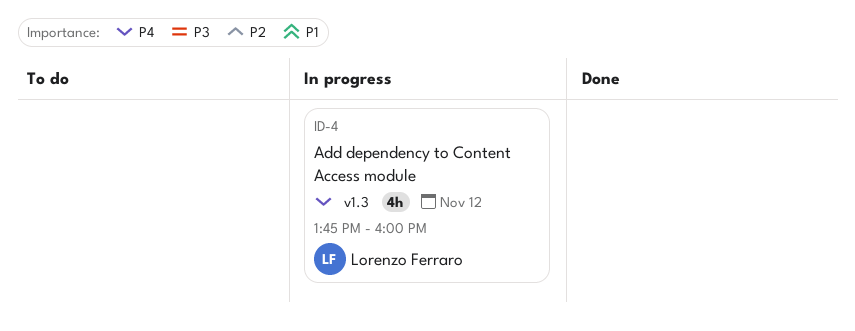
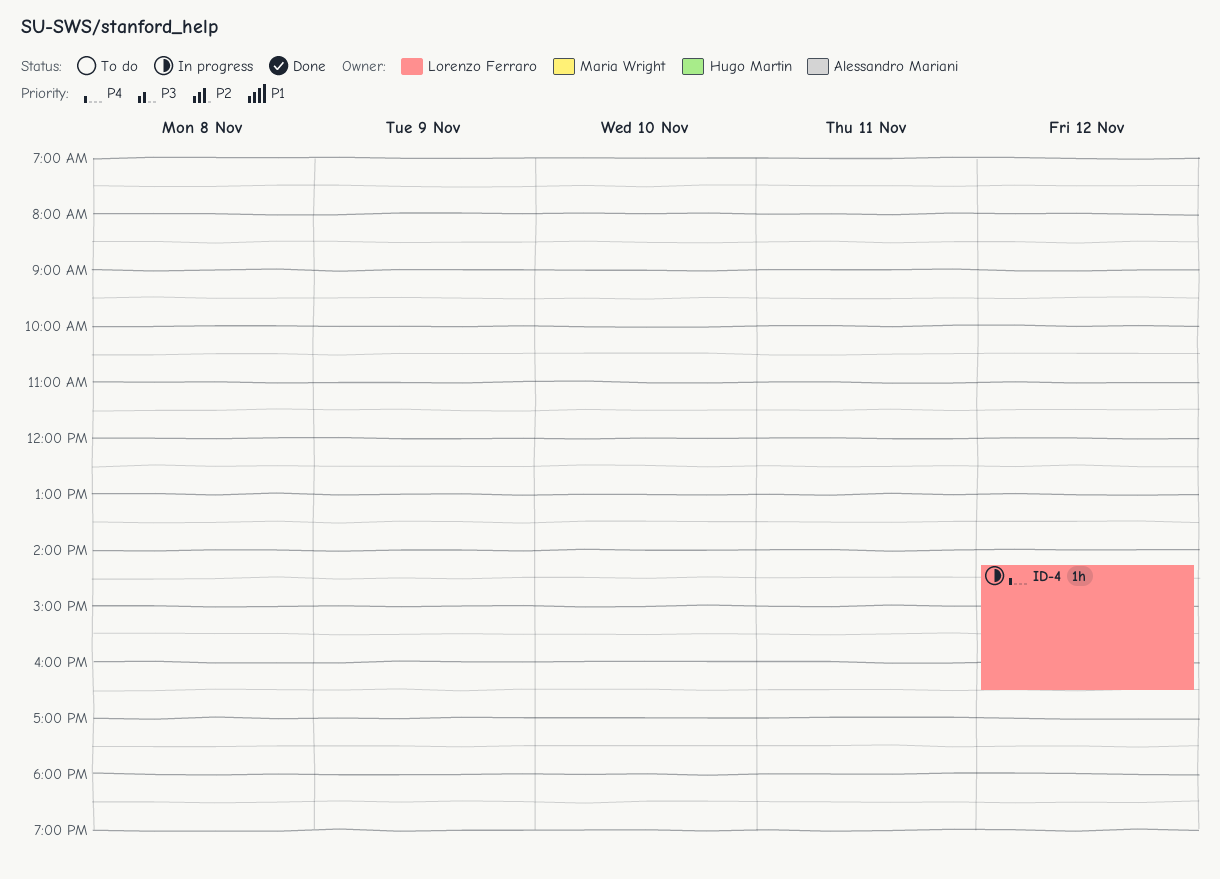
ID-4, estimate: 4h -> 1h
ID-4, begins: 13:45 -> 14:15
ID-4, ends: 16:00 -> 16:30

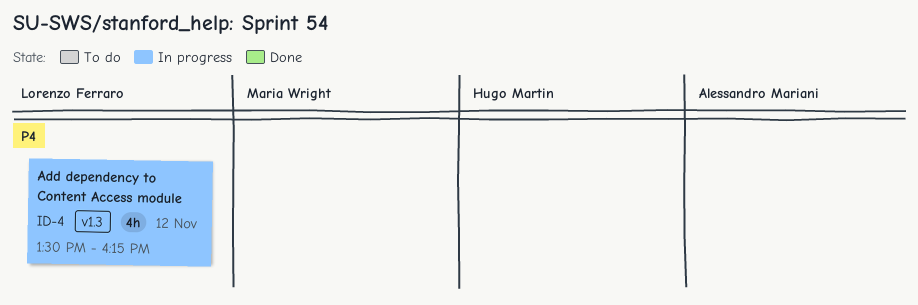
ID-4, estimate: 1h -> 4h
ID-4, begins: 14:15 -> 13:30
ID-4, ends: 16:30 -> 16:15

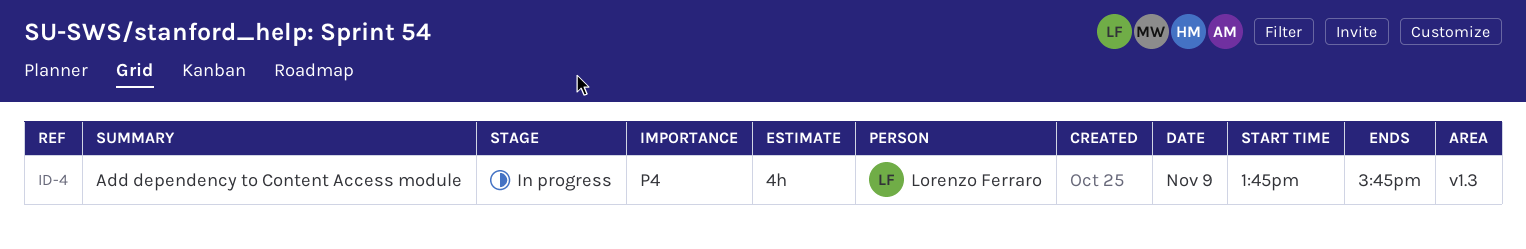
ID-4, day: Nov 12 -> Nov 9
ID-4, begins: 13:30 -> 13:45
ID-4, ends: 16:15 -> 15:45

